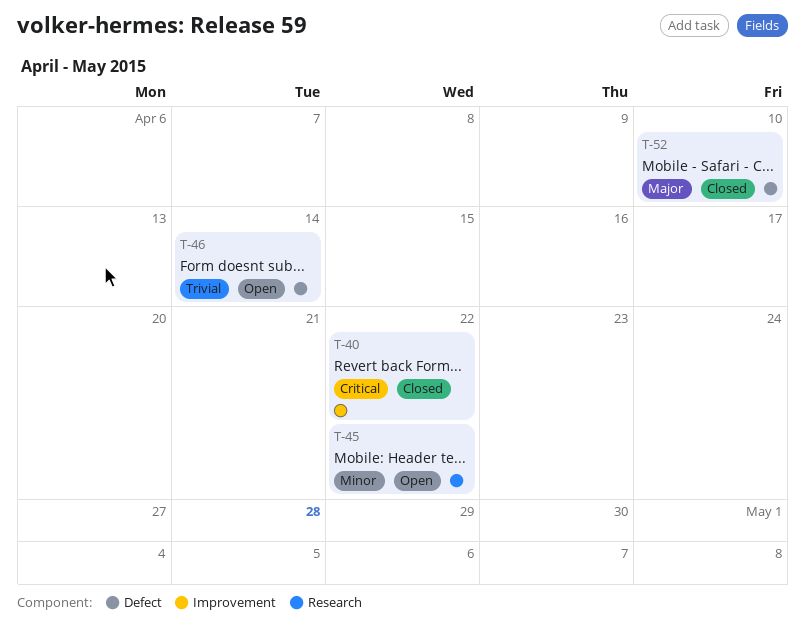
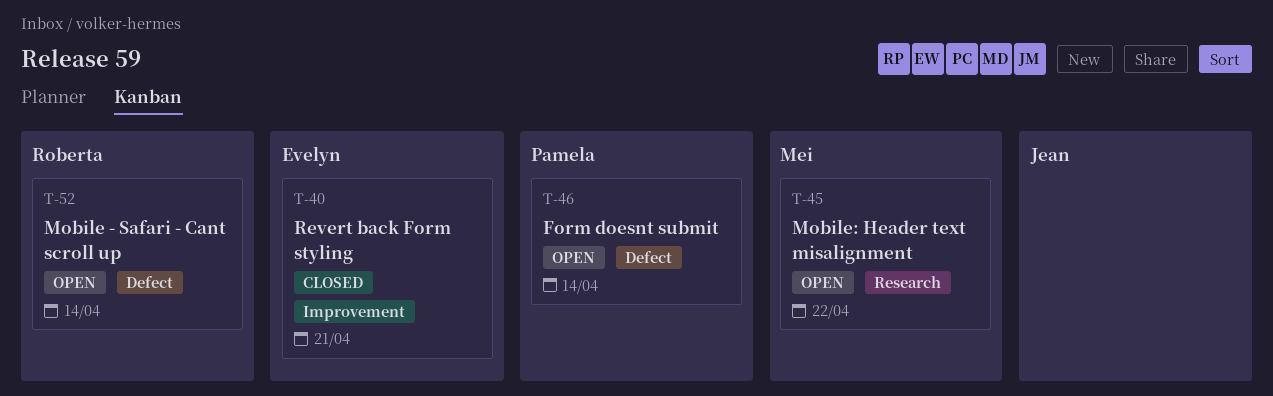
T-40, due: Apr 22 -> Apr 21
T-52, status: Closed -> Open
T-52, due: Apr 10 -> Apr 14

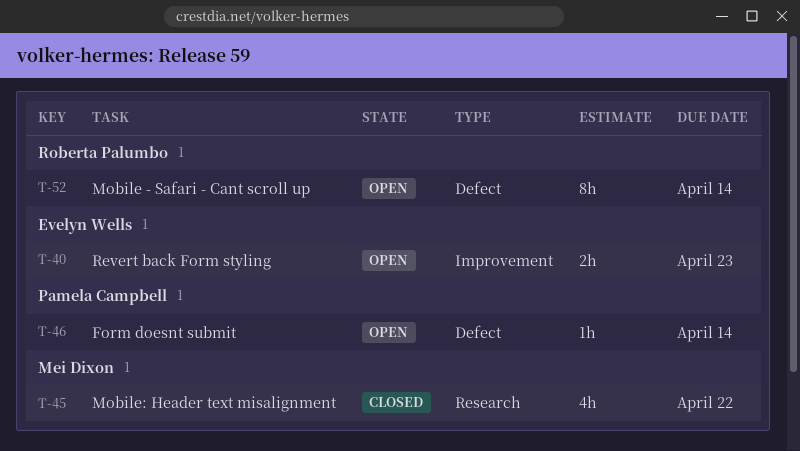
T-40, status: Closed -> Open
T-40, due: Apr 21 -> Apr 23
T-45, status: Open -> Closed

